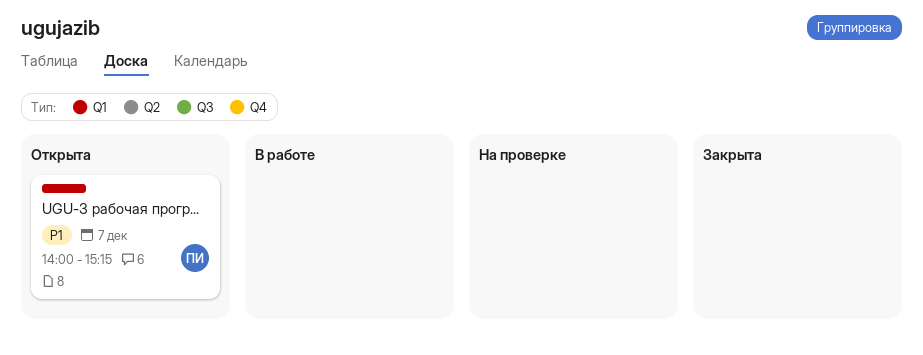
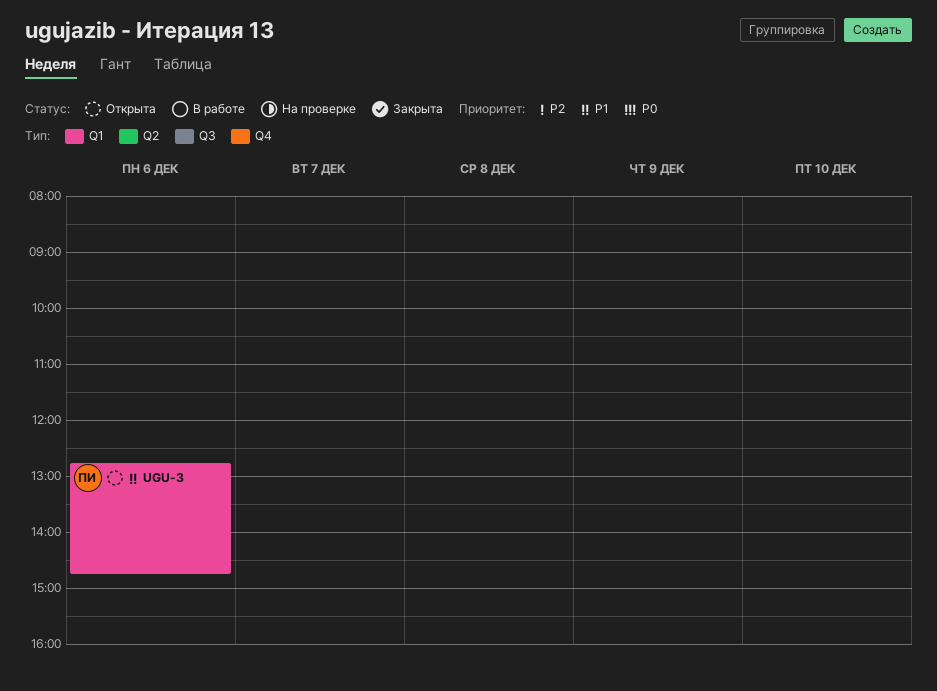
UGU-3, day: Dec 7 -> Dec 6
UGU-3, begins: 14:00 -> 12:45
UGU-3, ends: 15:15 -> 14:45

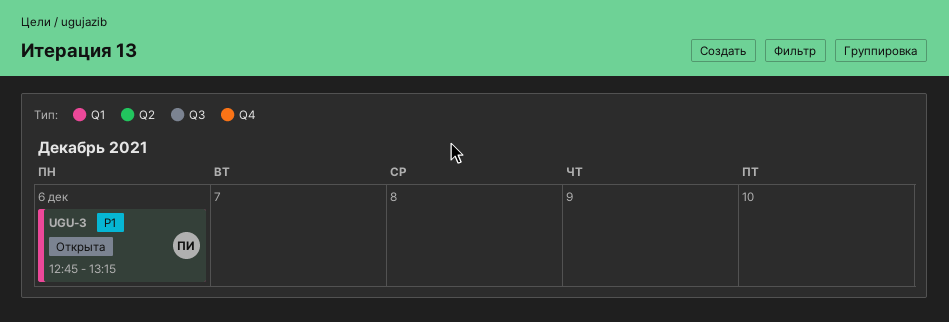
UGU-3, ends: 14:45 -> 13:15

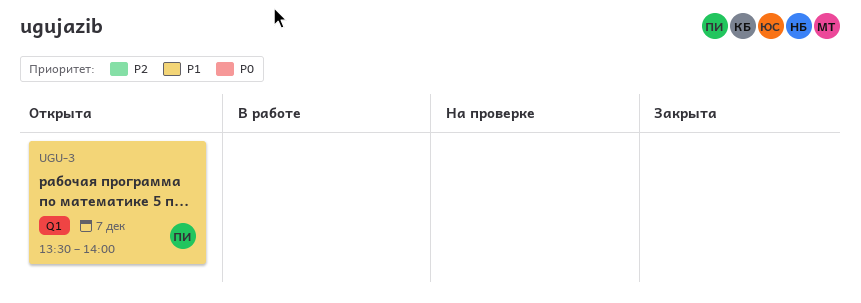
UGU-3, day: Dec 6 -> Dec 7
UGU-3, begins: 12:45 -> 13:30
UGU-3, ends: 13:15 -> 14:00

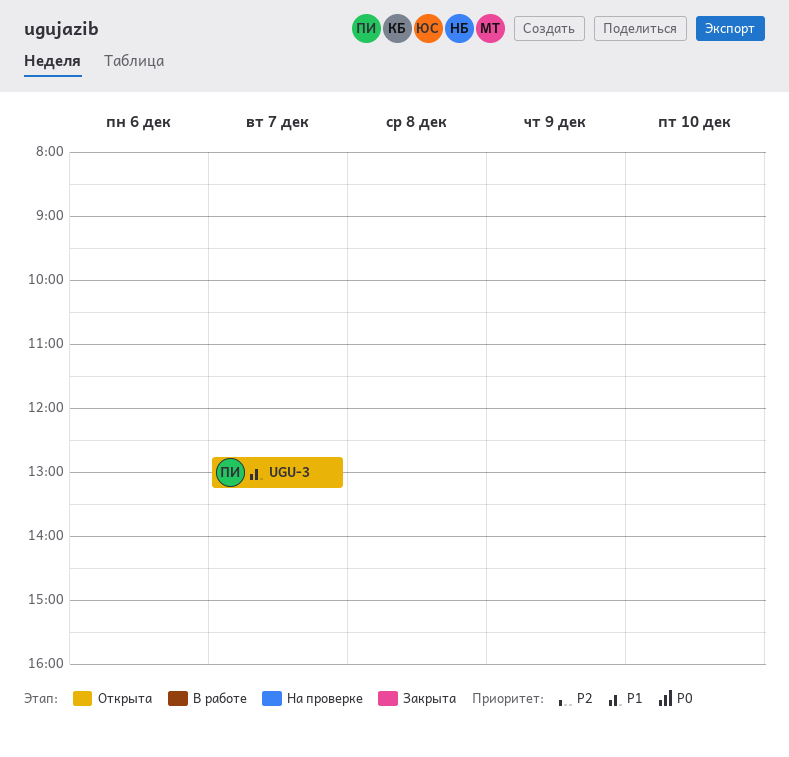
UGU-3, begins: 13:30 -> 12:45
UGU-3, ends: 14:00 -> 13:15

